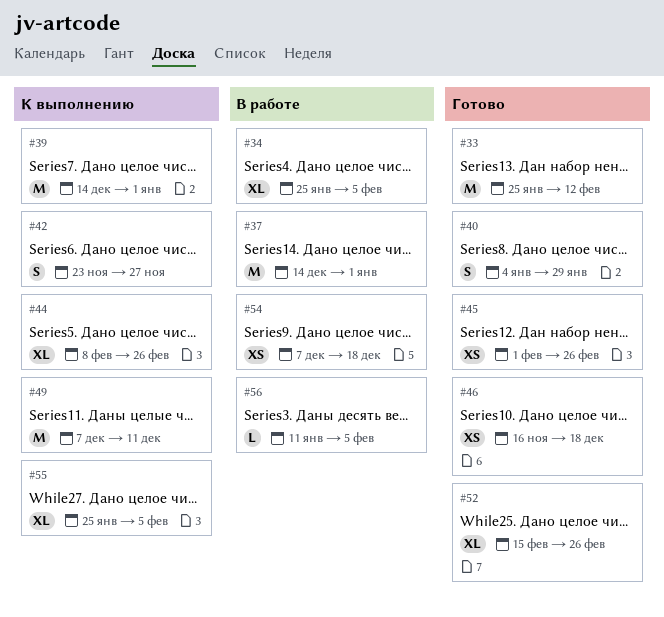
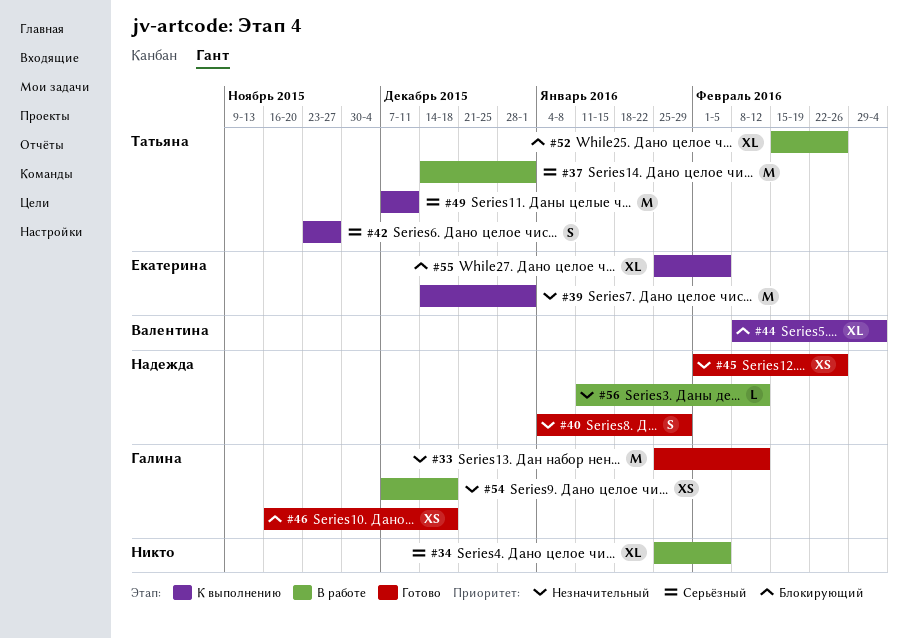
#44, due: Feb 26 -> Mar 4
#52, status: Готово -> В работе
#56, due: Feb 5 -> Feb 12

